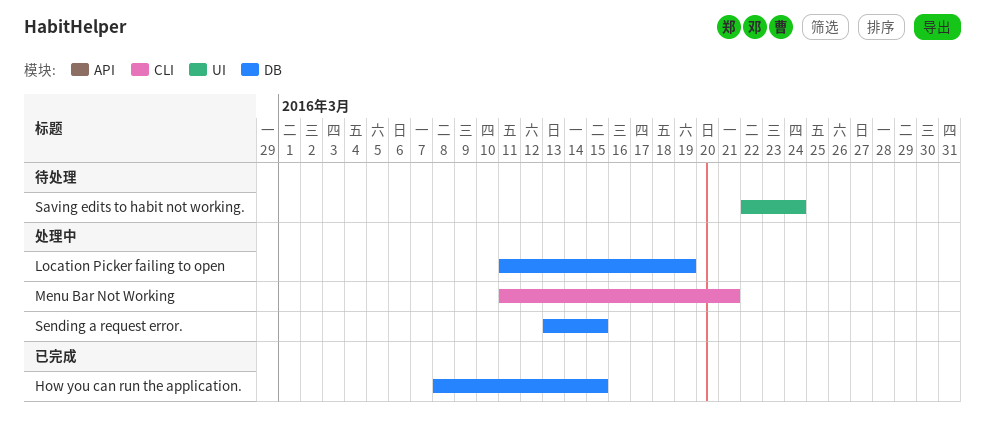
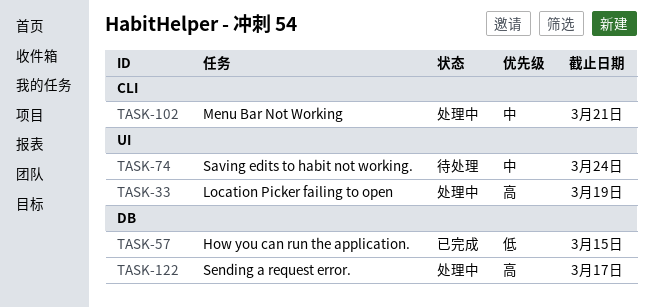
Location Picker failing to open, label: DB -> UI
Sending a request error., due: Mar 15 -> Mar 17

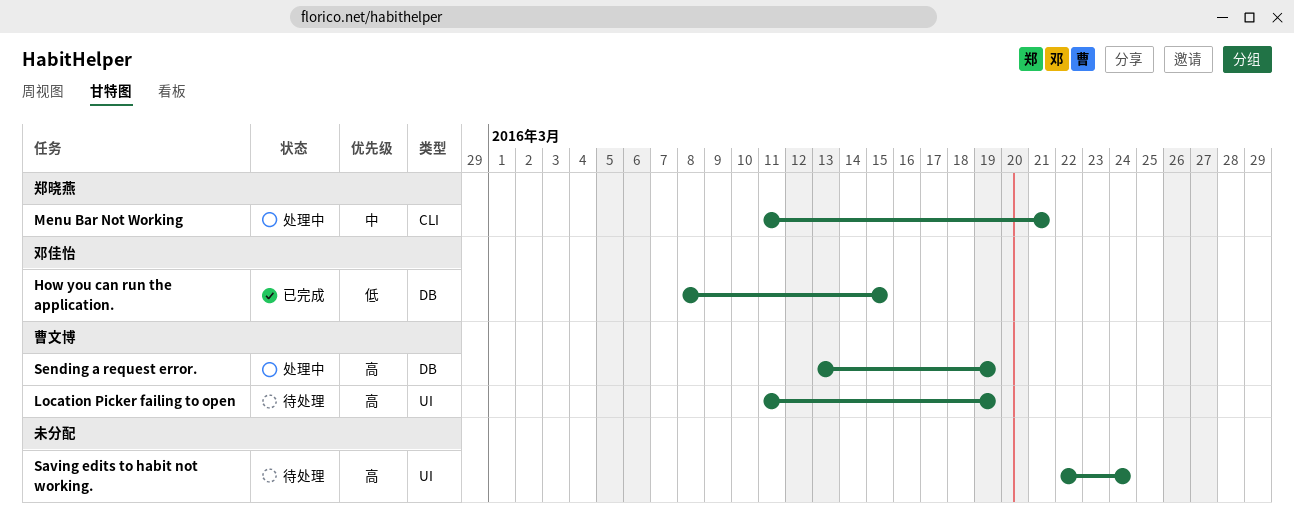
Location Picker failing to open, status: 处理中 -> 待处理
Saving edits to habit not working., priority: 中 -> 高
Sending a request error., due: Mar 17 -> Mar 19

